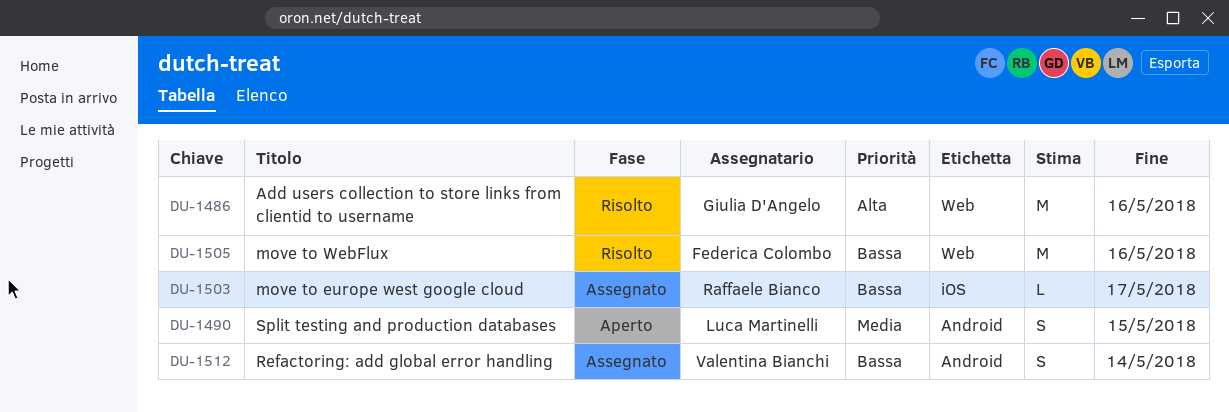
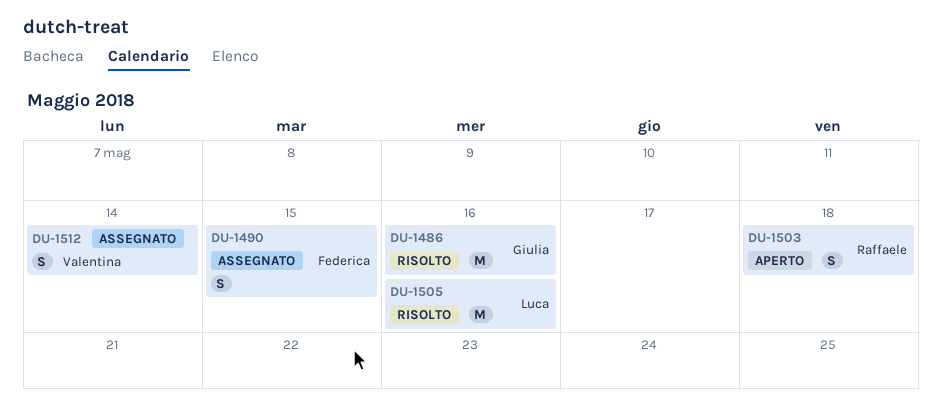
DU-1490, status: Aperto -> Assegnato
DU-1490, owner: Luca Martinelli -> Federica Colombo
DU-1503, status: Assegnato -> Aperto
DU-1503, estimate: L -> S
DU-1503, due: May 17 -> May 18
DU-1505, owner: Federica Colombo -> Luca Martinelli

